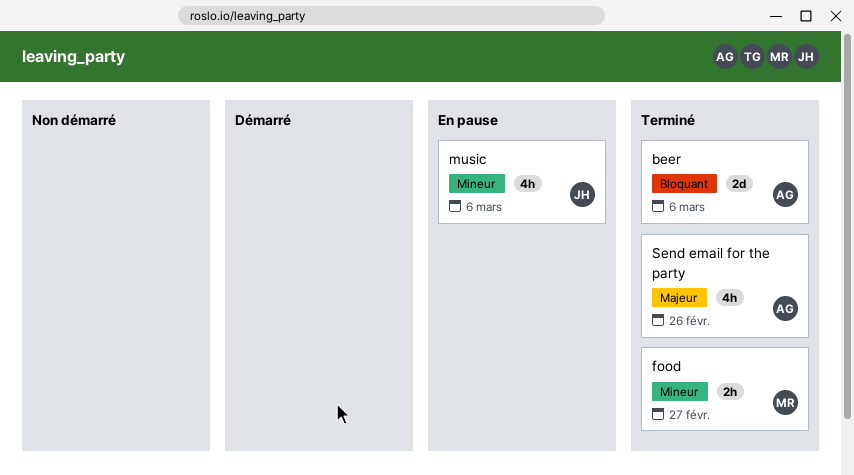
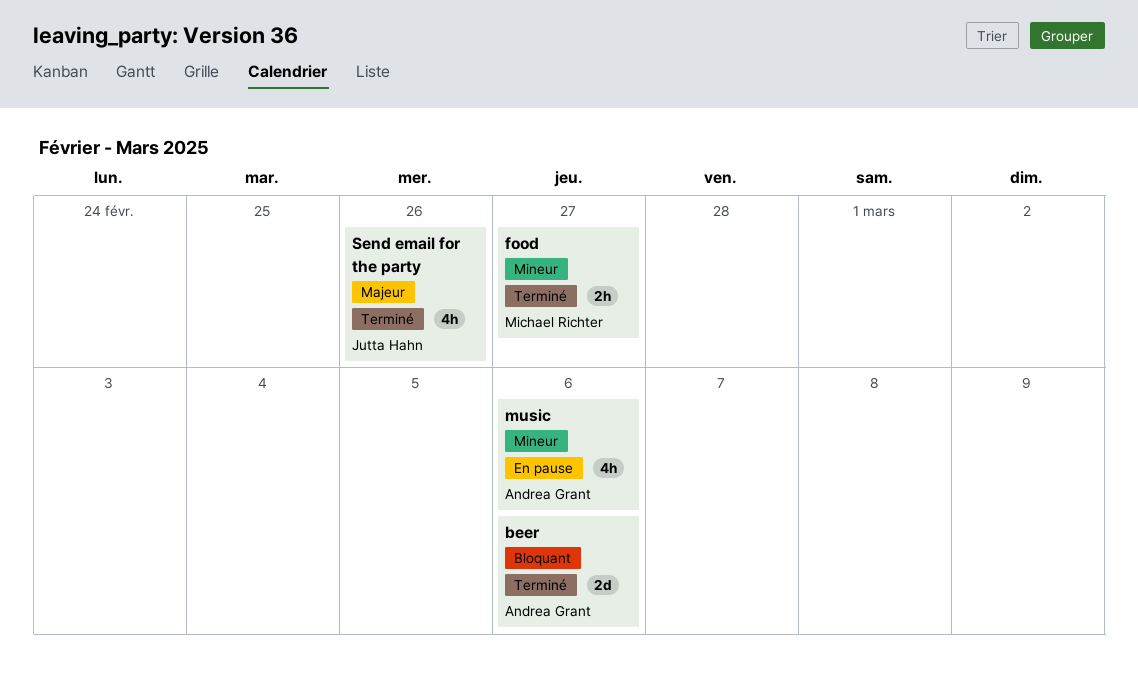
music, owner: Jutta Hahn -> Andrea Grant
Send email for the party, owner: Andrea Grant -> Jutta Hahn

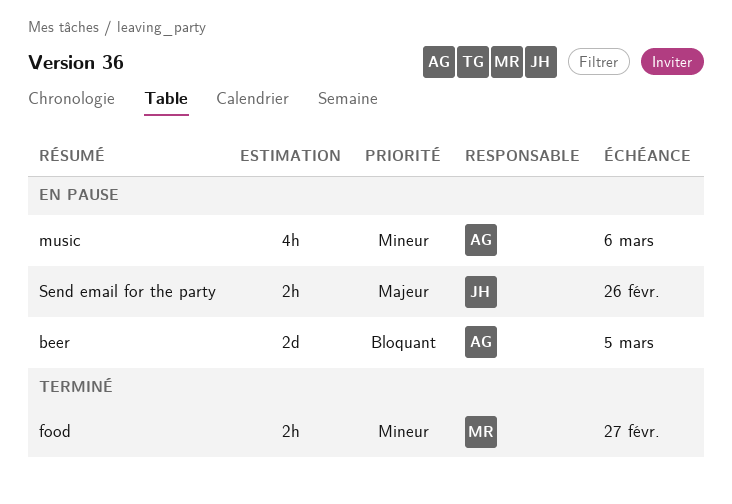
beer, status: Terminé -> En pause
beer, due: Mar 6 -> Mar 5
Send email for the party, status: Terminé -> En pause
Send email for the party, estimate: 4h -> 2h

